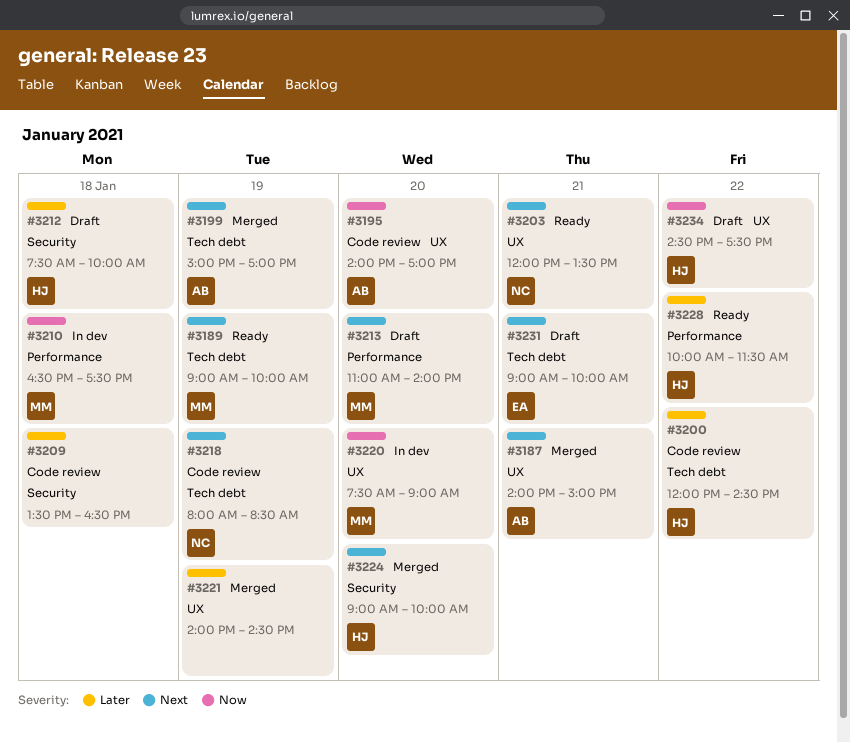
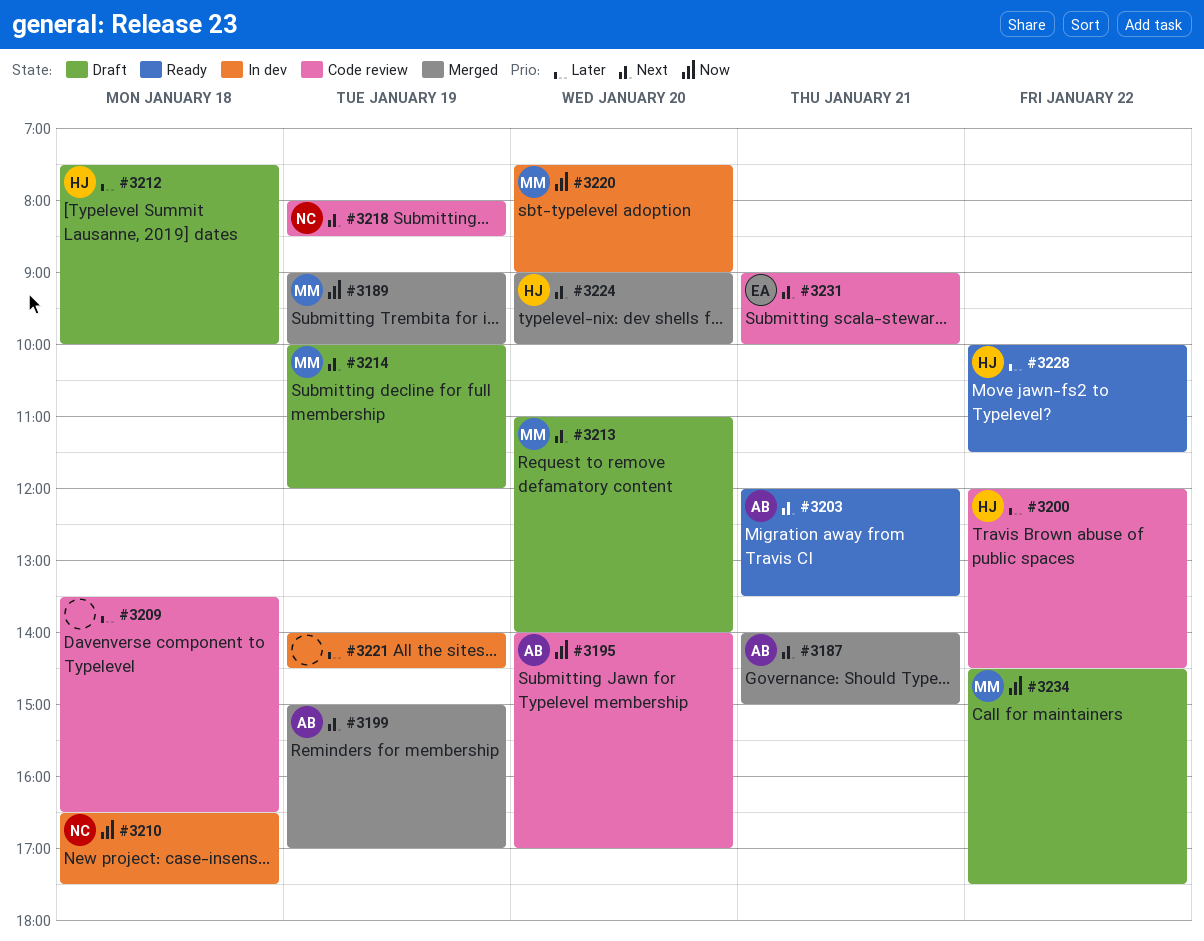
#3189, status: Ready -> Merged
#3189, priority: Next -> Now
#3203, owner: NC -> AB
#3210, owner: MM -> NC
#3214: none -> present
#3221, status: Merged -> In dev
#3231, status: Draft -> Code review
#3234, owner: HJ -> MM

